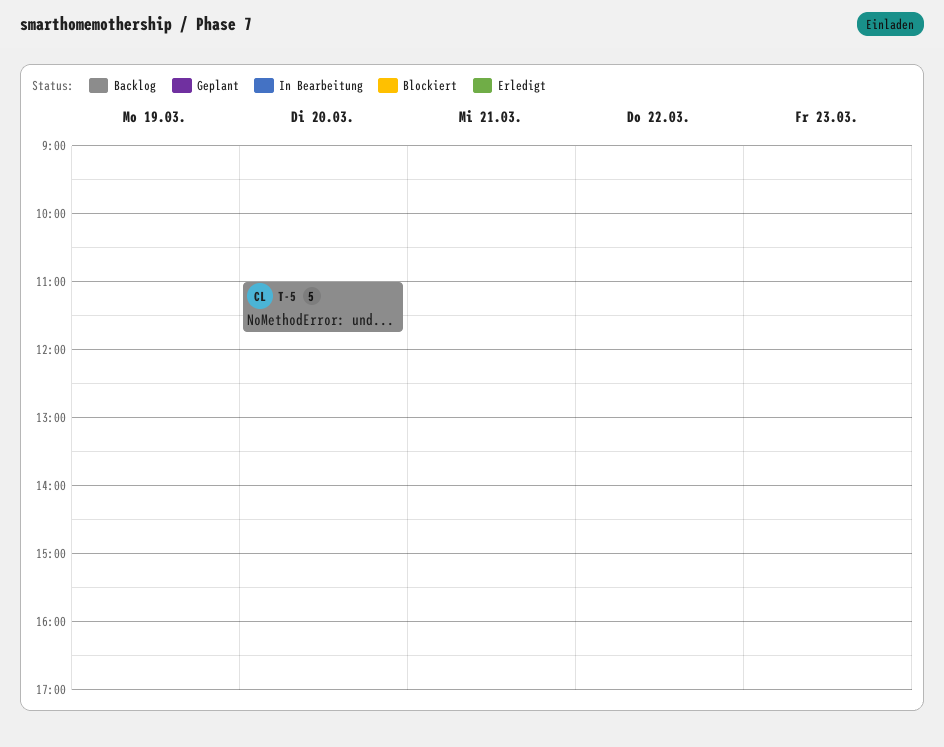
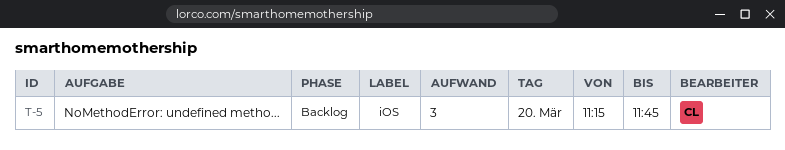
T-5, estimate: 5 -> 3
T-5, begins: 11:00 -> 11:15

